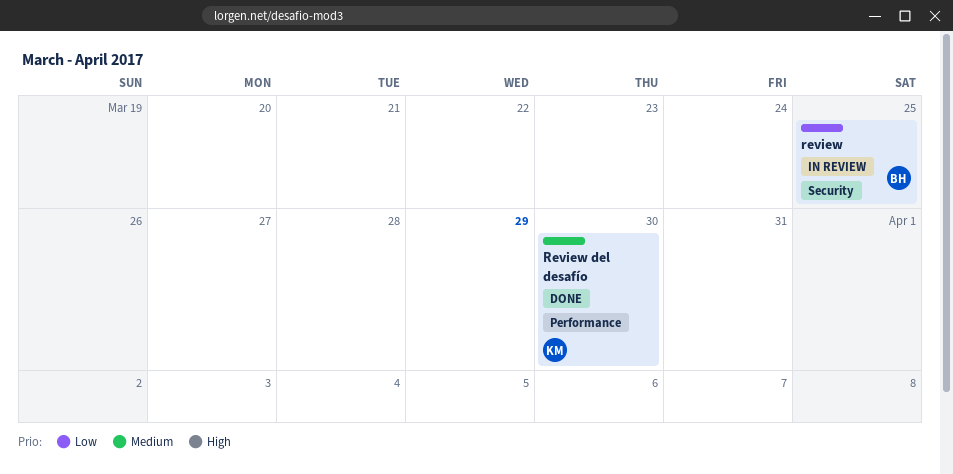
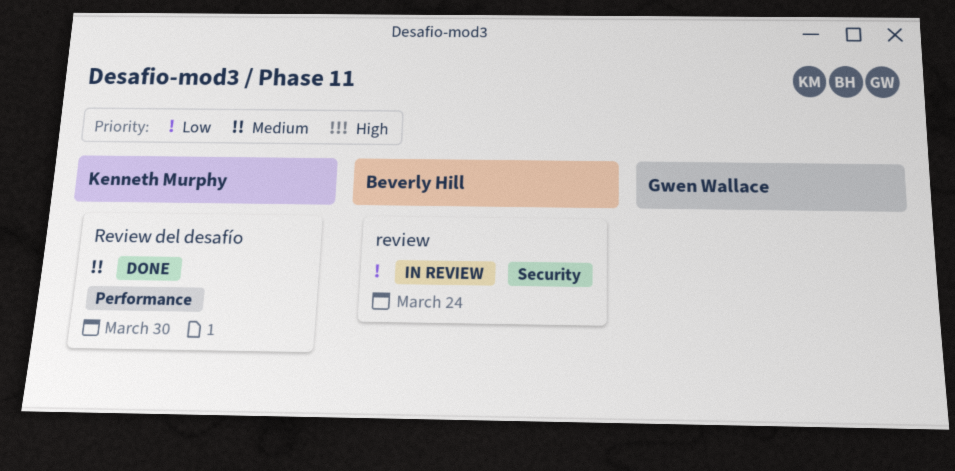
review, due: Mar 25 -> Mar 24

